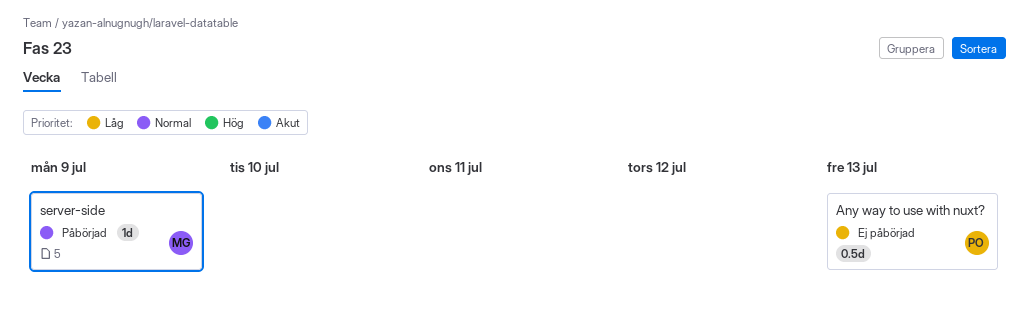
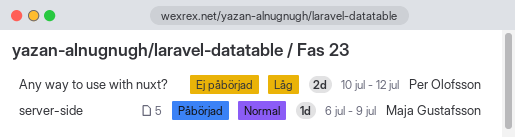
Any way to use with nuxt?, estimate: 0.5d -> 2d
Any way to use with nuxt?, due: Jul 13 -> Jul 12

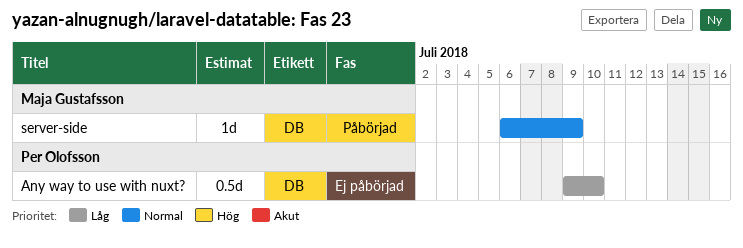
Any way to use with nuxt?, estimate: 2d -> 0.5d
Any way to use with nuxt?, start: Jul 10 -> Jul 9
Any way to use with nuxt?, due: Jul 12 -> Jul 10

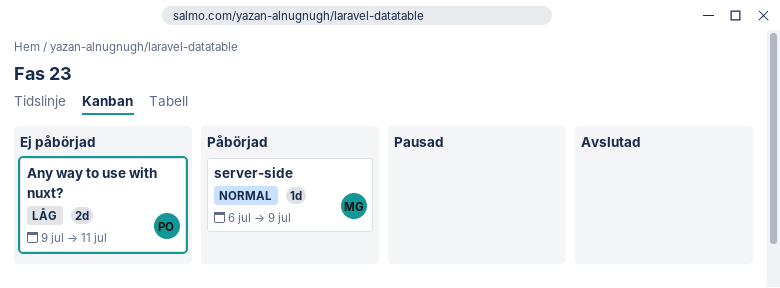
Any way to use with nuxt?, estimate: 0.5d -> 2d
Any way to use with nuxt?, due: Jul 10 -> Jul 11

